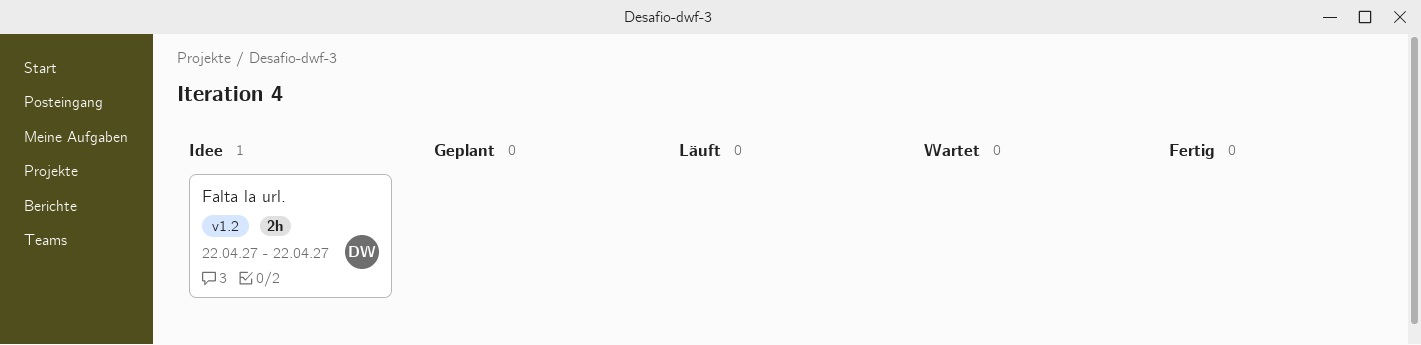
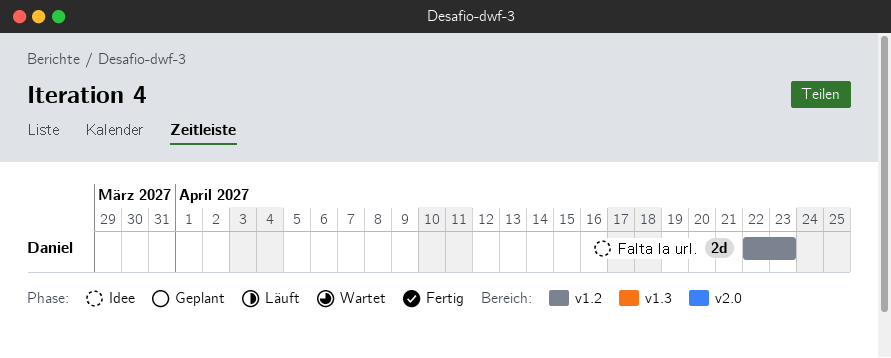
Falta la url., estimate: 2h -> 2d
Falta la url., due: Apr 22 -> Apr 23

